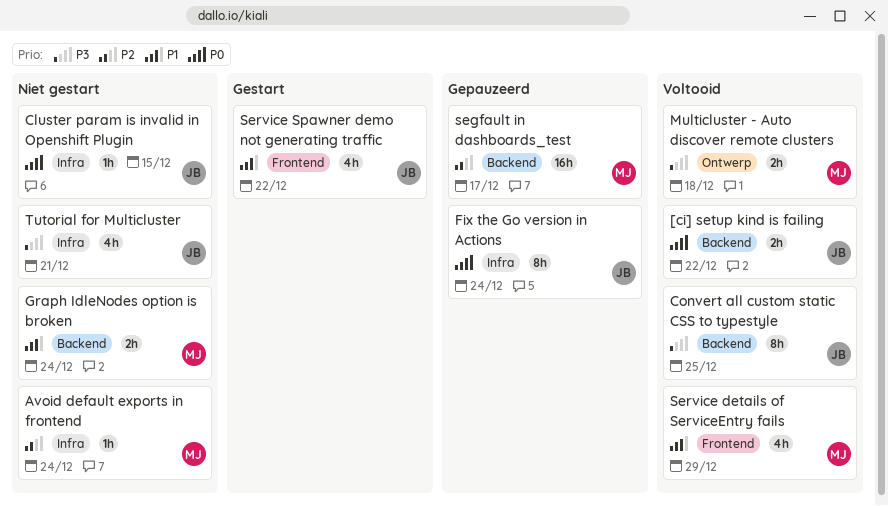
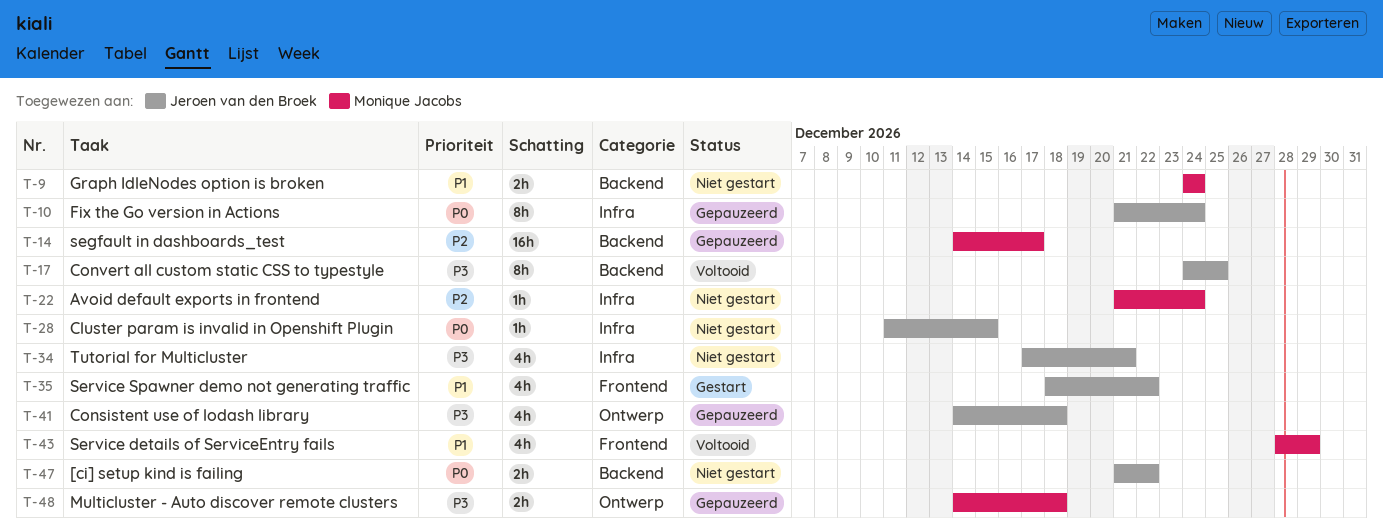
[ci] setup kind is failing, status: Voltooid -> Niet gestart
Consistent use of lodash library: none -> present
Multicluster - Auto discover remote clusters, status: Voltooid -> Gepauzeerd

